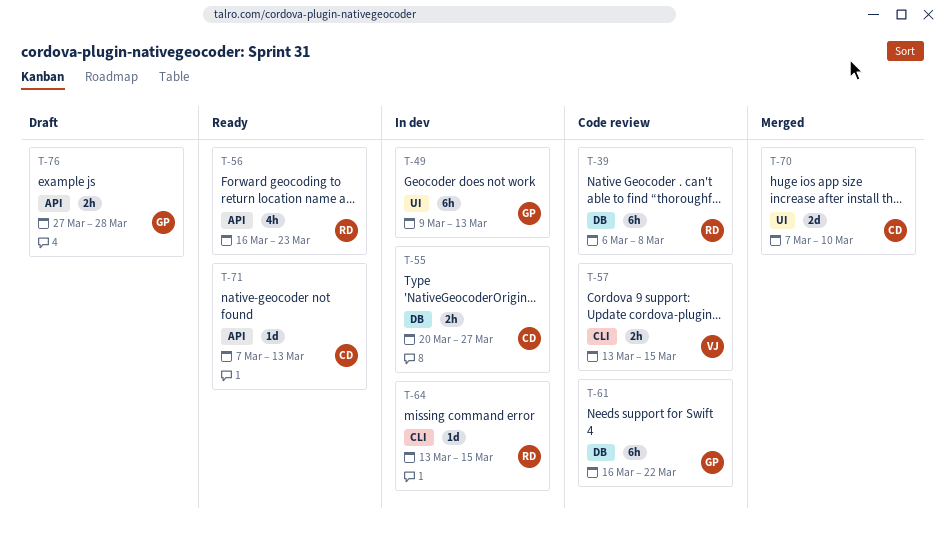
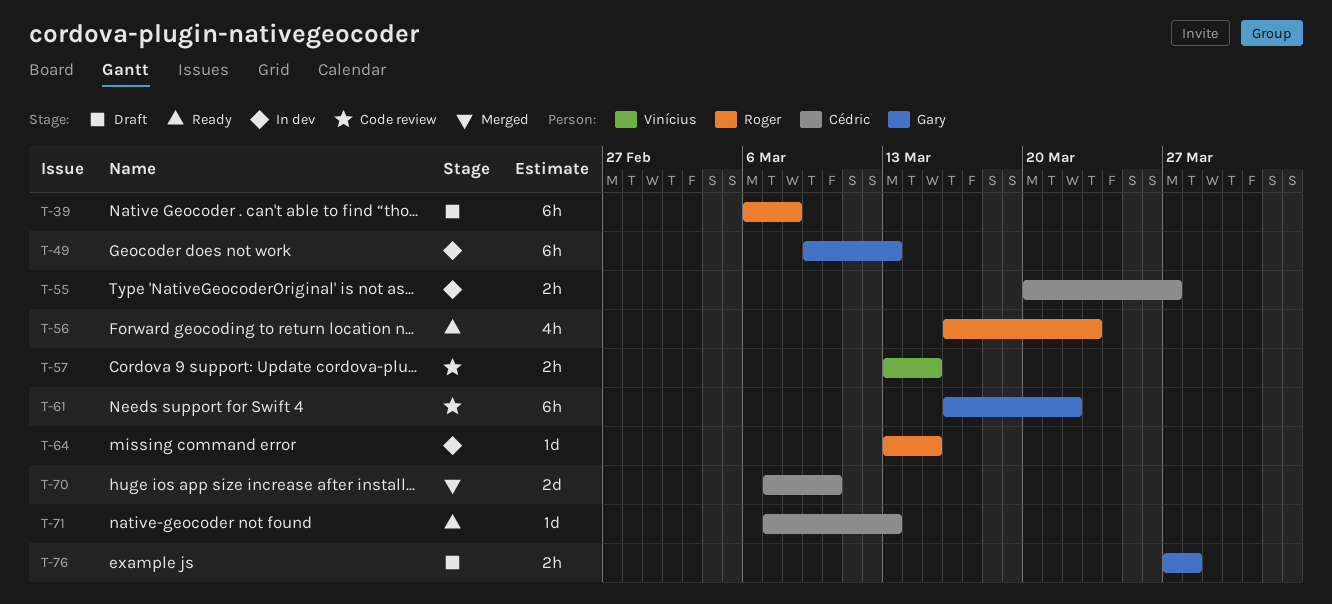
T-39, status: Code review -> Draft

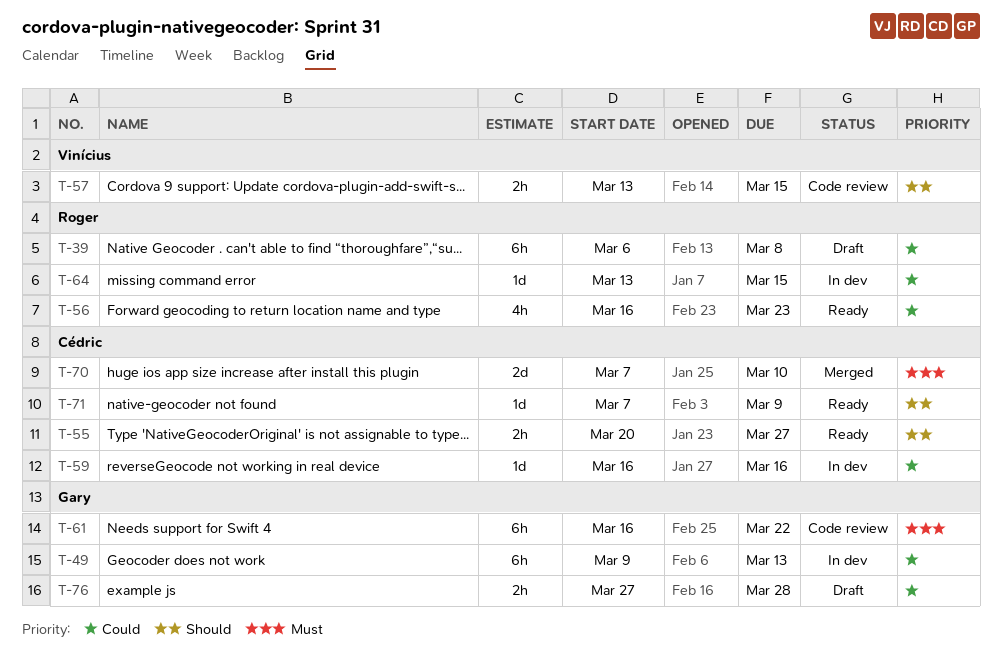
T-55, status: In dev -> Ready
T-59: none -> present
T-71, due: Mar 13 -> Mar 9

